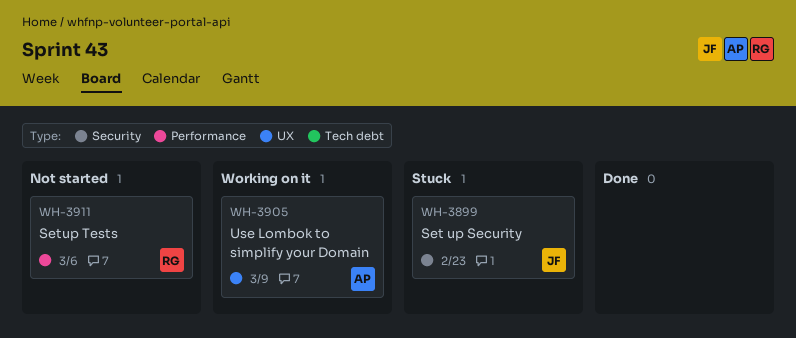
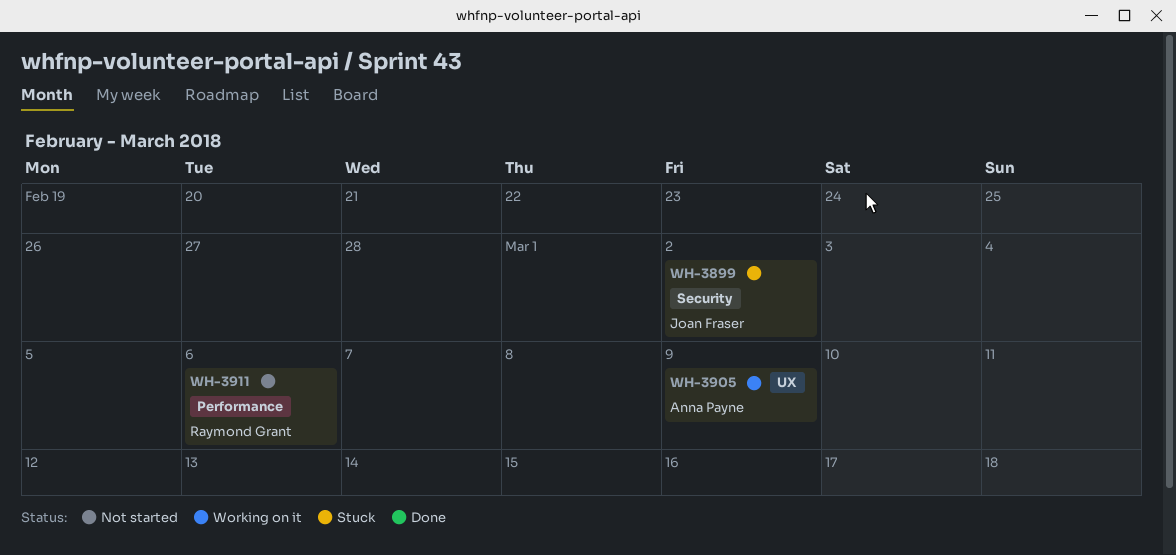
WH-3899, due: Feb 23 -> Mar 2

